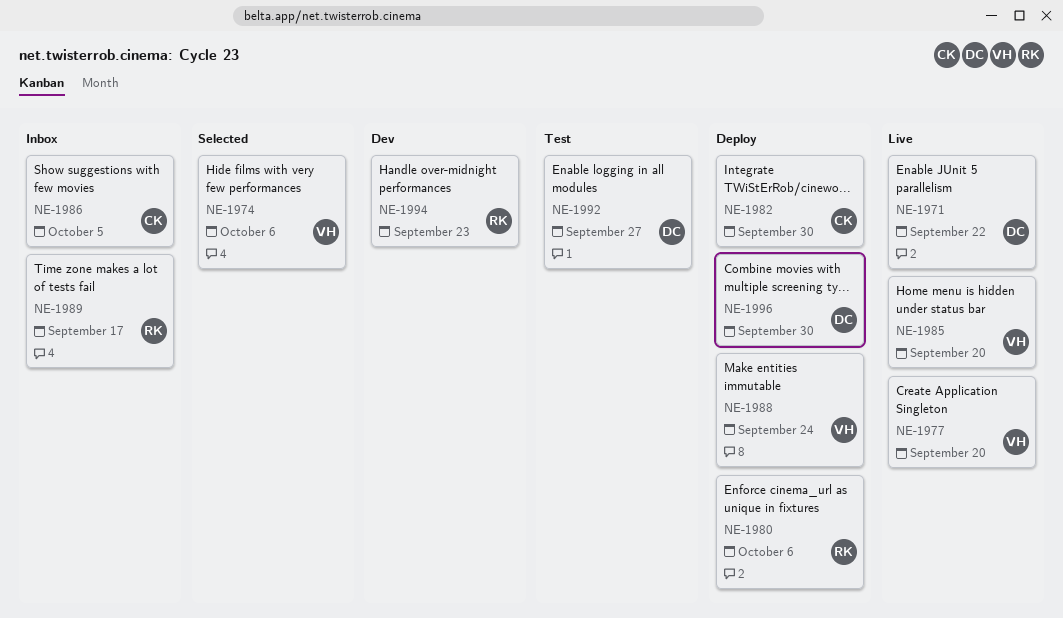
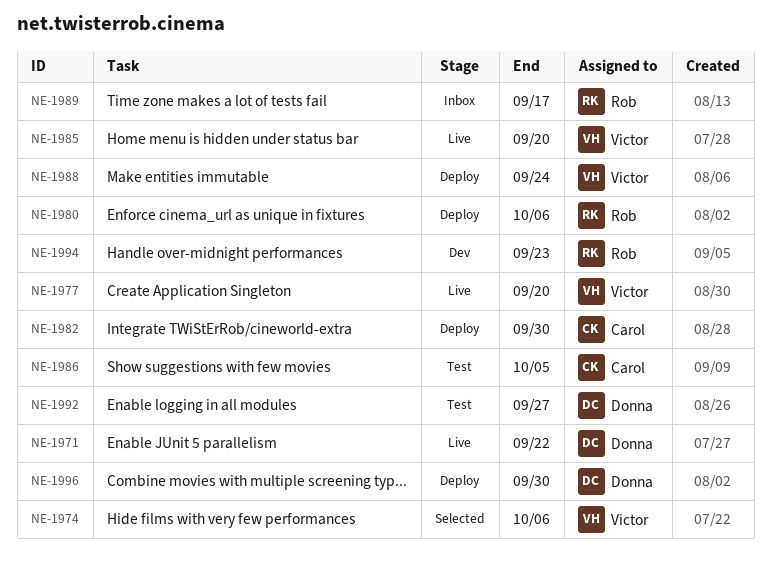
NE-1986, status: Inbox -> Test

